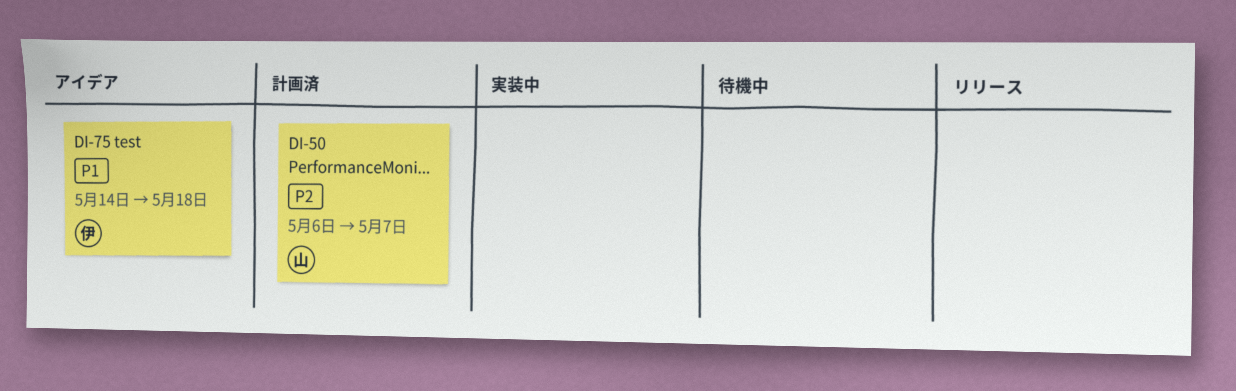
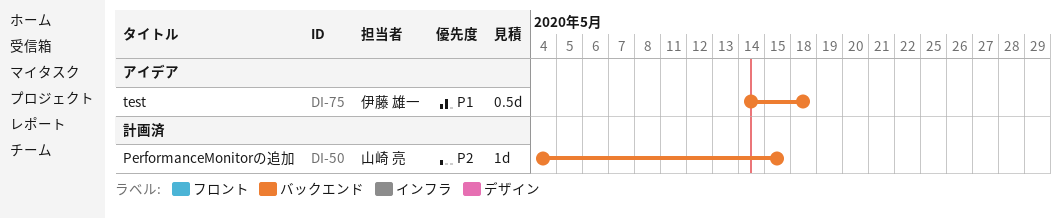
DI-50, start: May 6 -> May 4
DI-50, due: May 7 -> May 15

